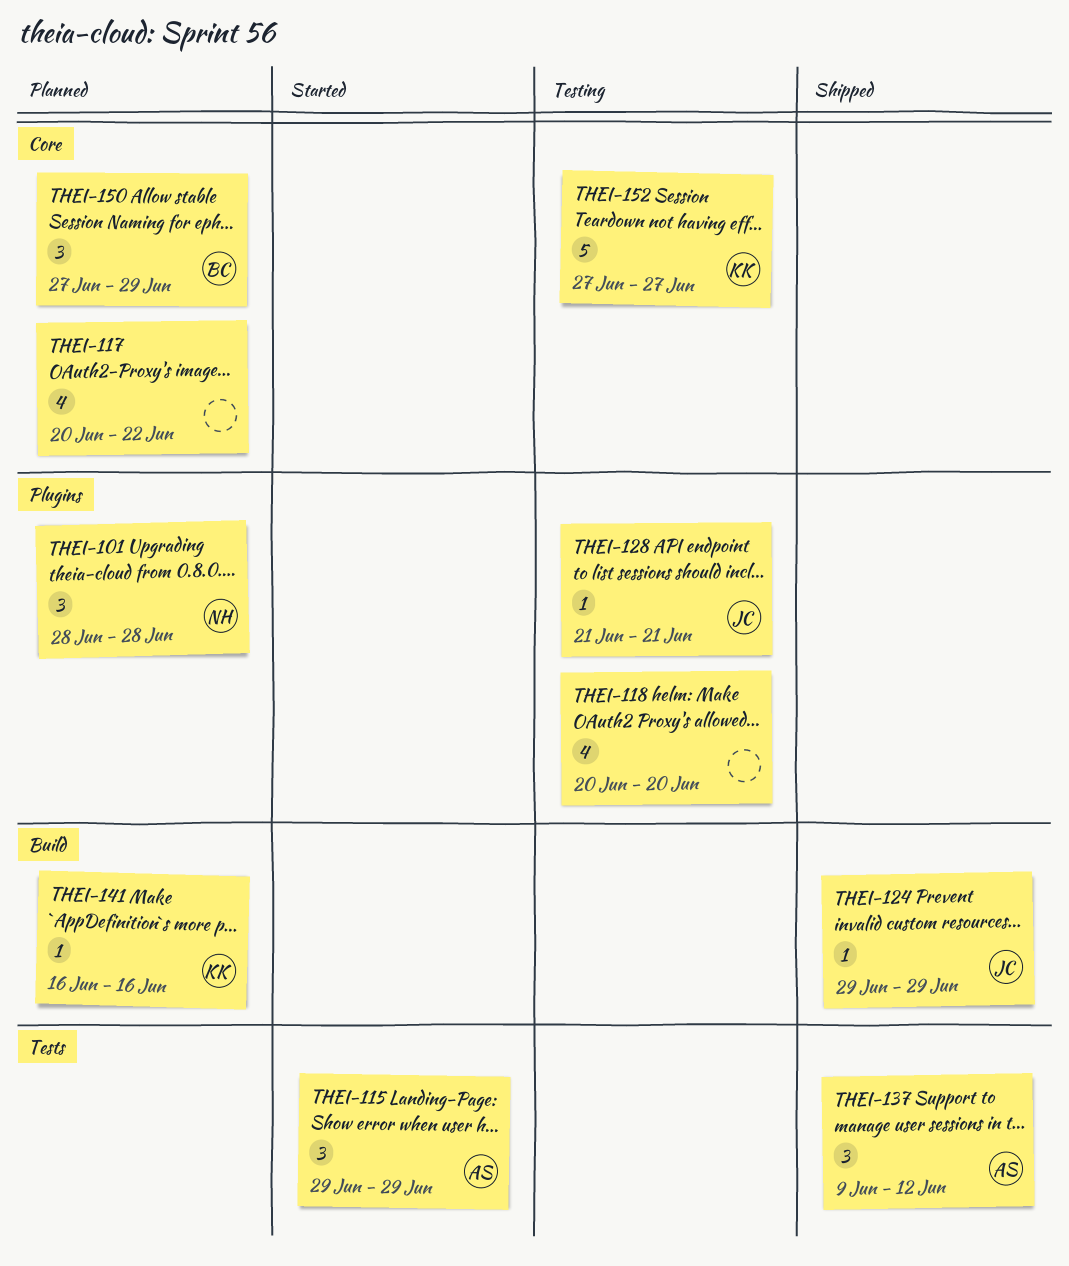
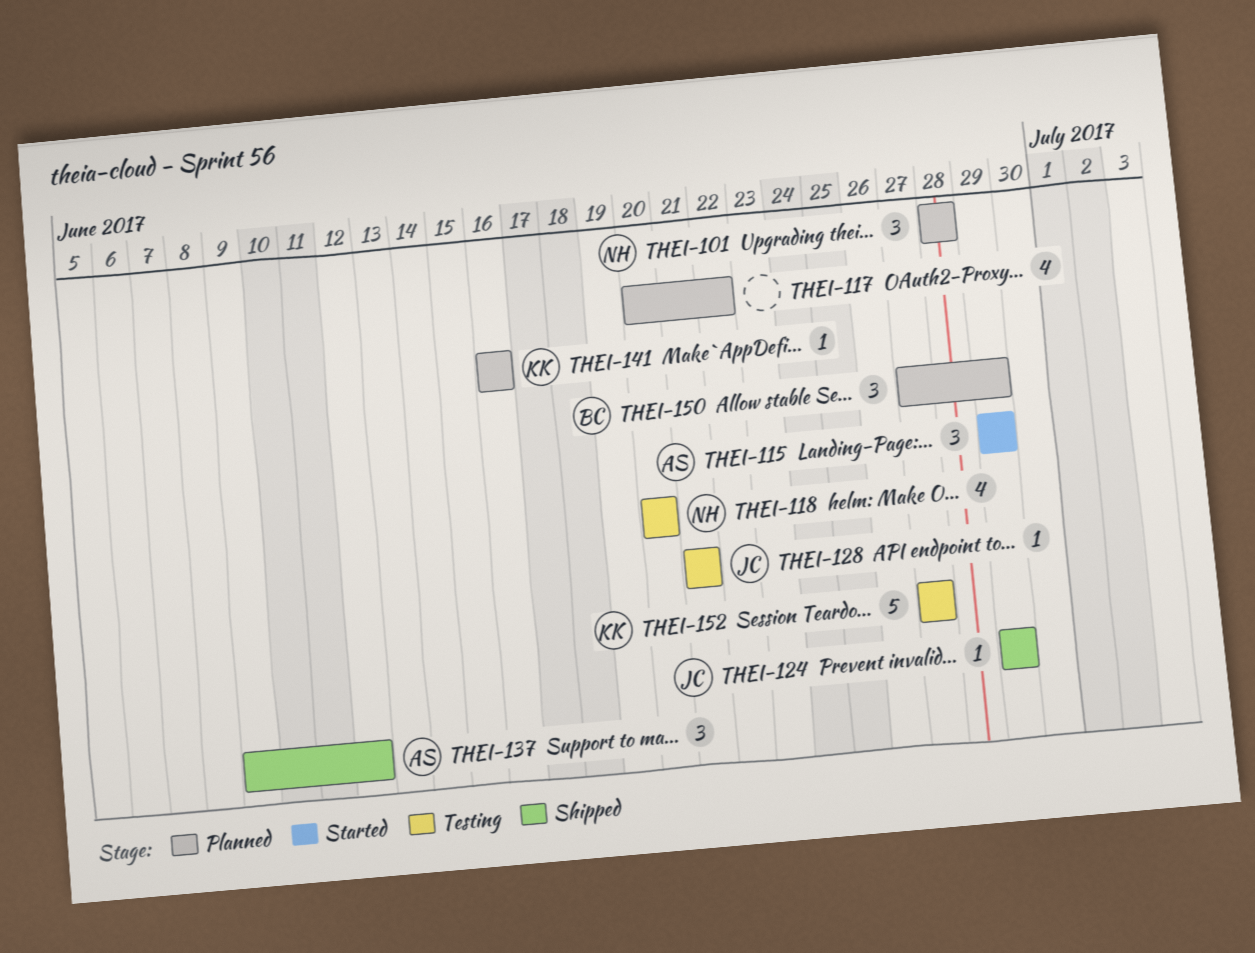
THEI-118, owner: none -> NH

